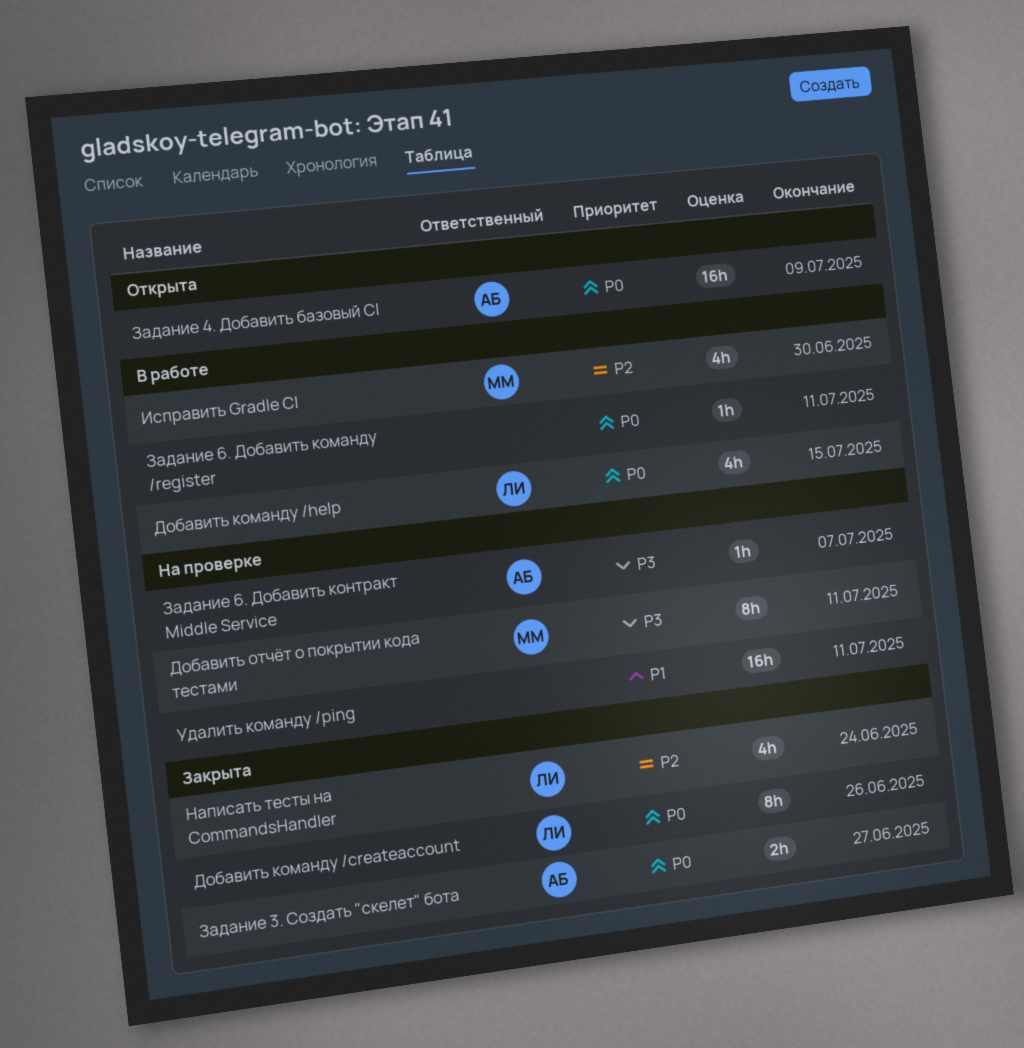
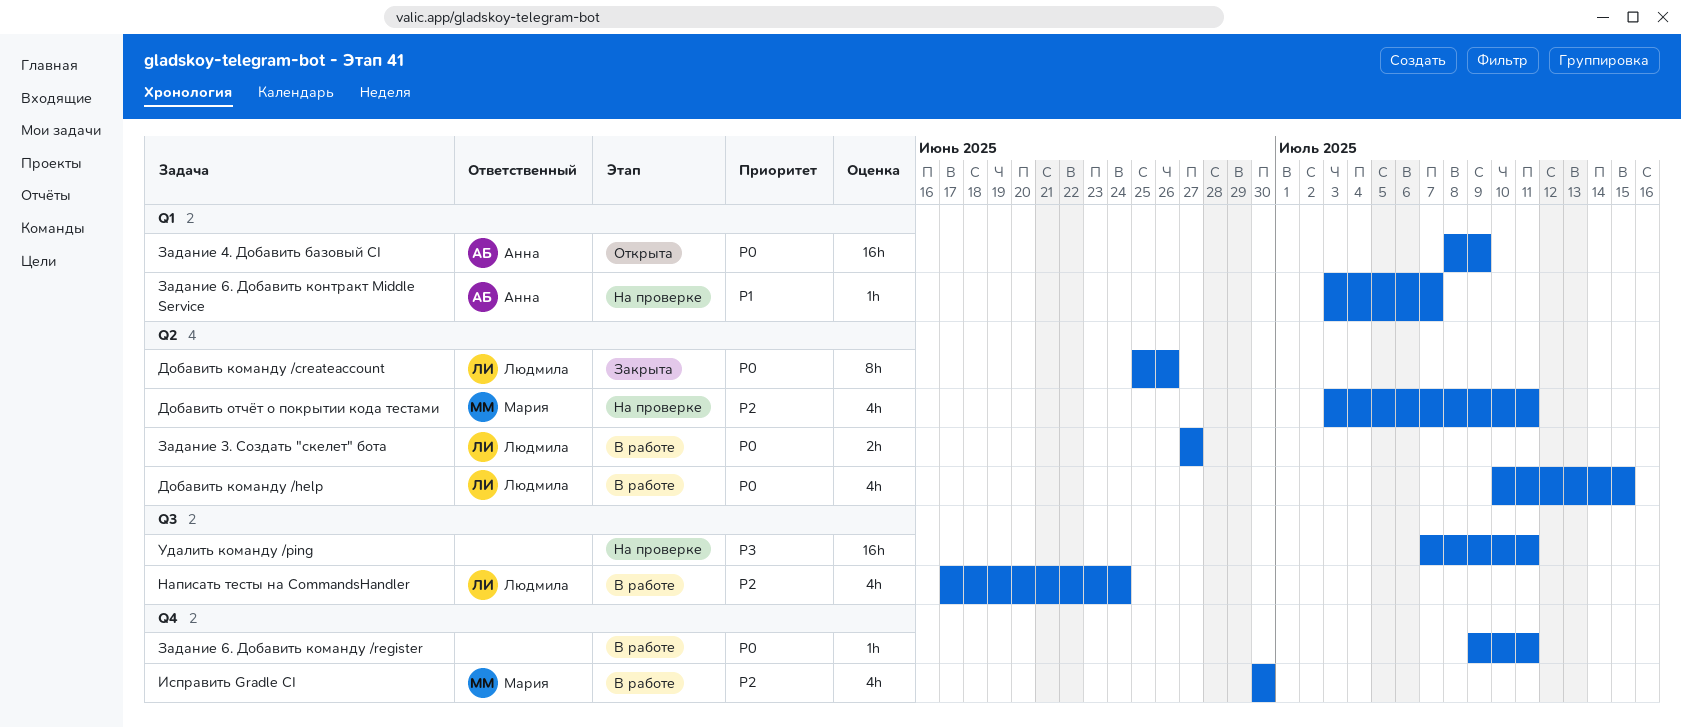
Добавить отчёт о покрытии кода тестами, priority: P3 -> P2
Добавить отчёт о покрытии кода тестами, estimate: 8h -> 4h
Задание 3. Создать "скелет" бота, status: Закрыта -> В работе
Задание 3. Создать "скелет" бота, owner: Анна -> Людмила
Задание 6. Добавить контракт Middle Service, priority: P3 -> P1
Написать тесты на CommandsHandler, status: Закрыта -> В работе
Удалить команду /ping, priority: P1 -> P3

